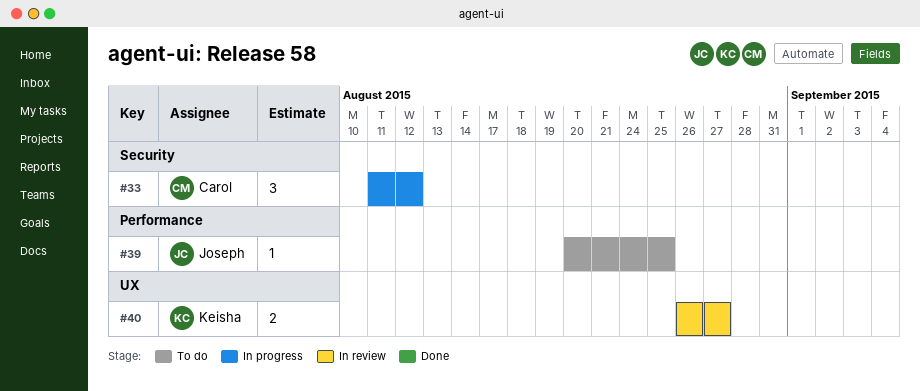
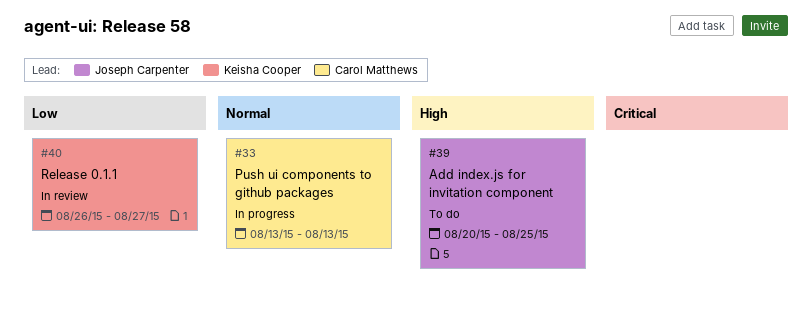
#33, start: Aug 11 -> Aug 13
#33, due: Aug 12 -> Aug 13

